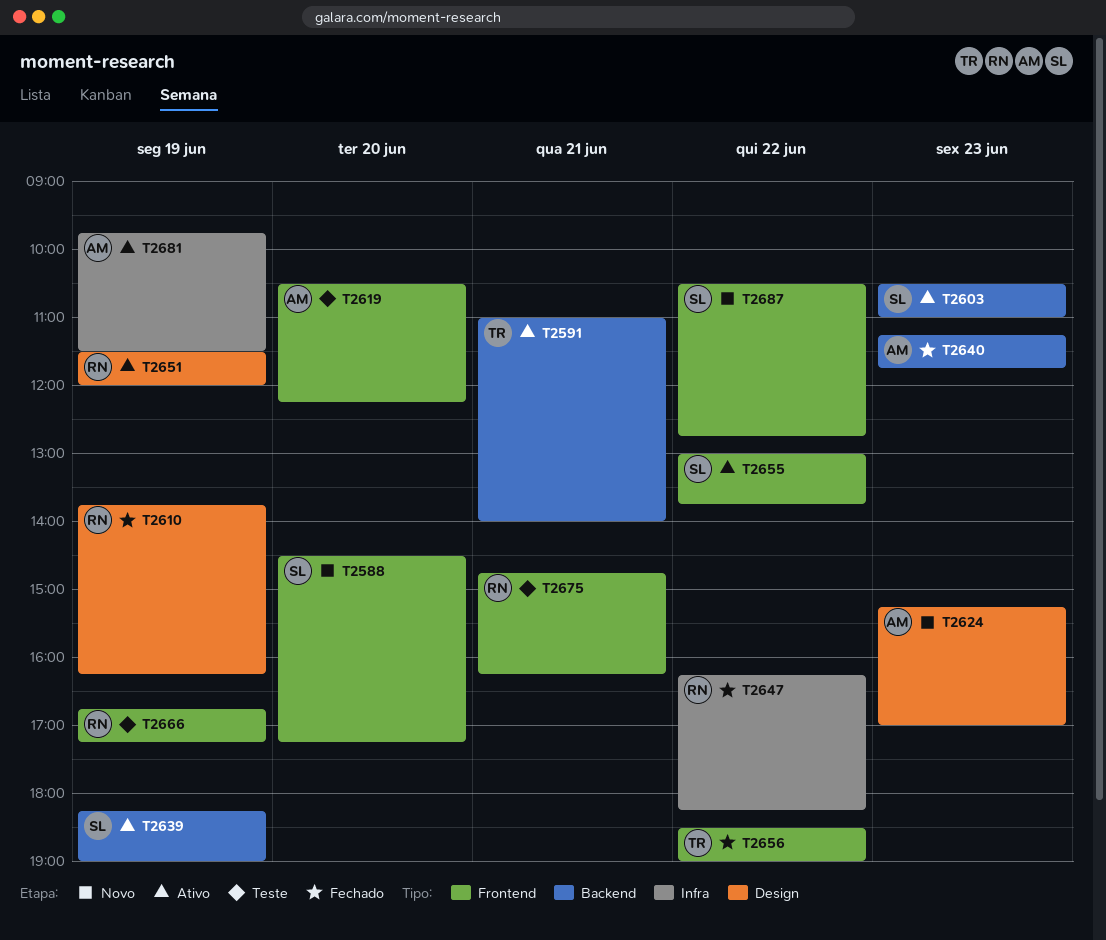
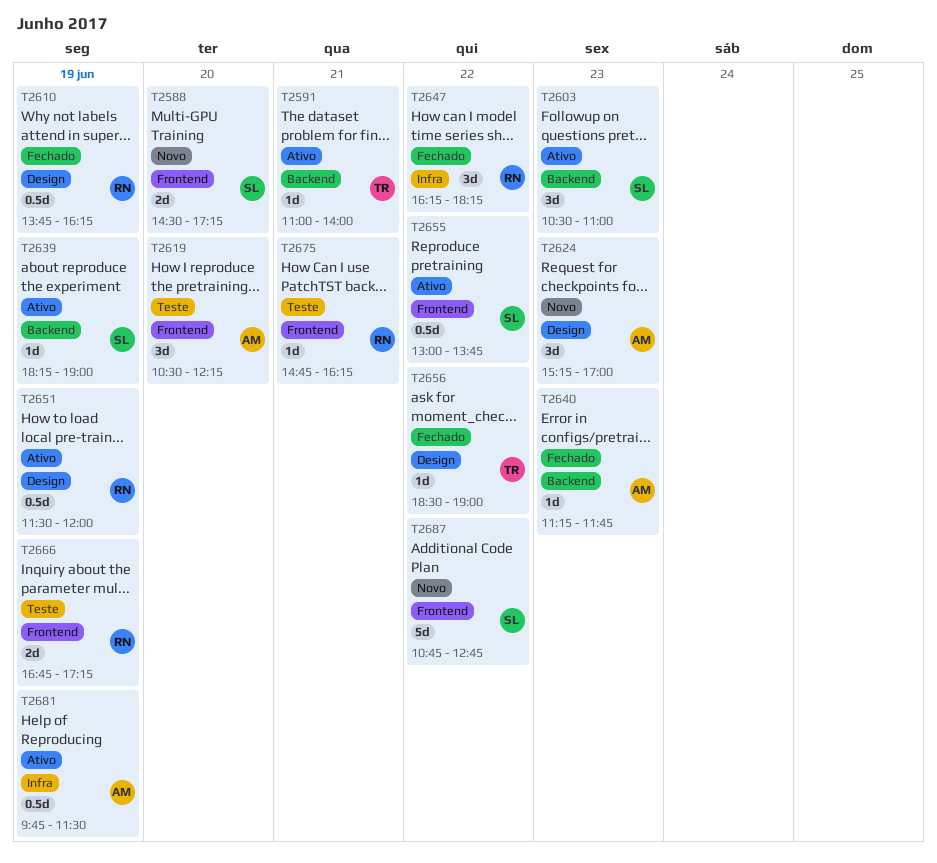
T2656, label: Frontend -> Design
T2687, begins: 10:30 -> 10:45

